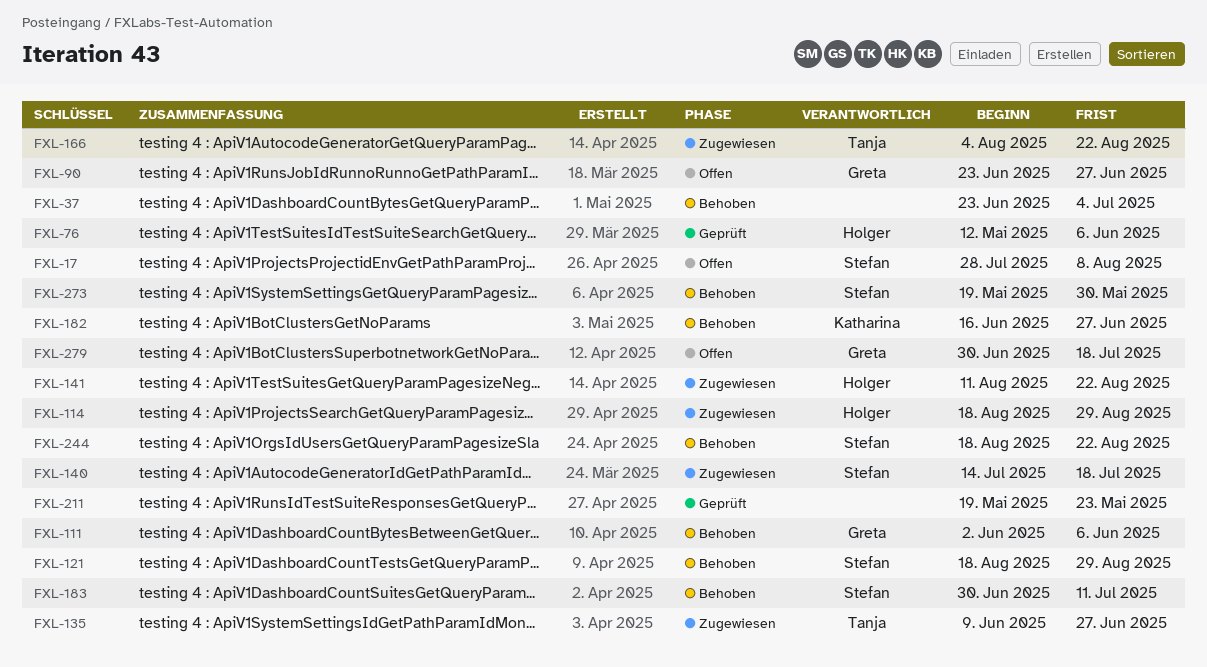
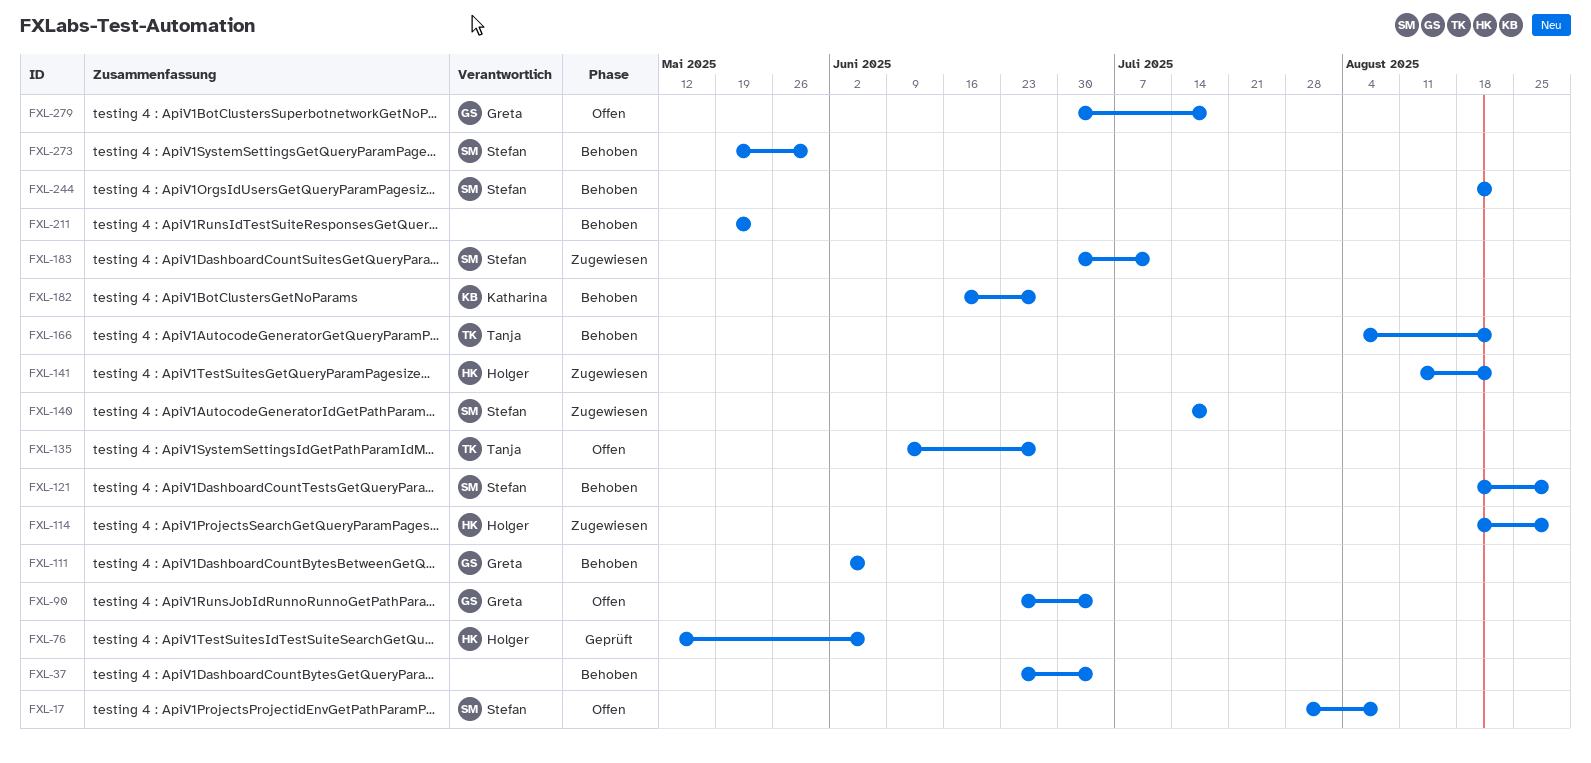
FXL-90, due: Jun 27 -> Jul 4
FXL-135, status: Zugewiesen -> Offen
FXL-166, status: Zugewiesen -> Behoben
FXL-183, status: Behoben -> Zugewiesen
FXL-211, status: Geprüft -> Behoben

